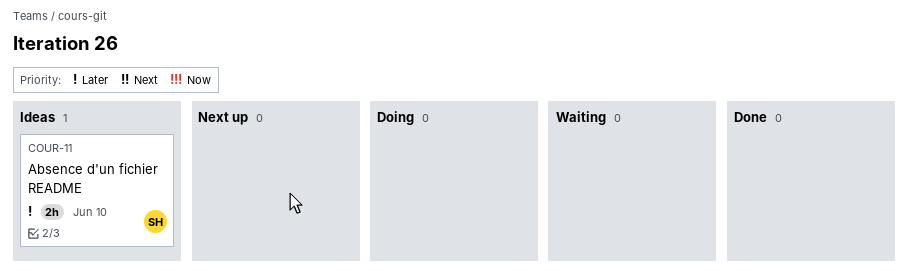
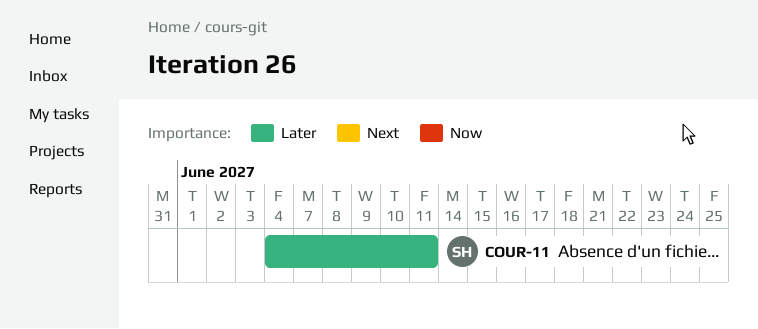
COUR-11, due: Jun 10 -> Jun 11

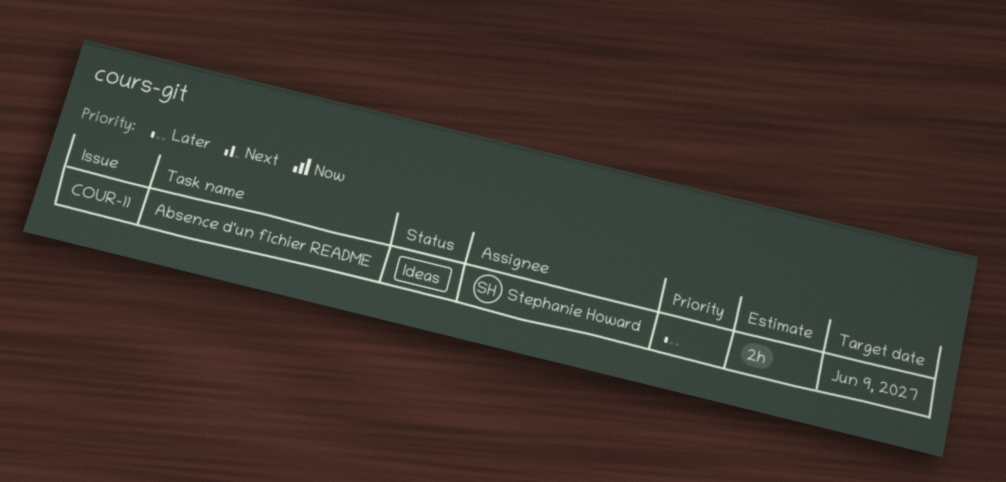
COUR-11, due: Jun 11 -> Jun 9

